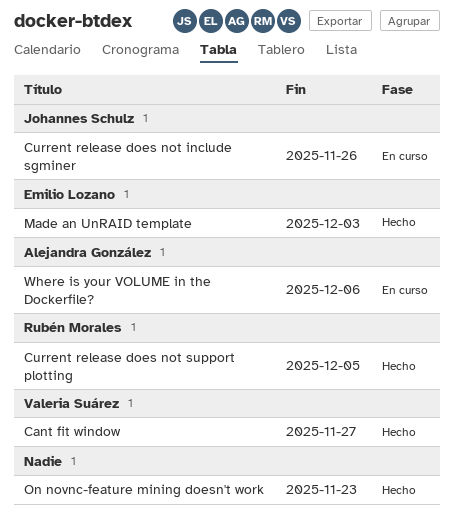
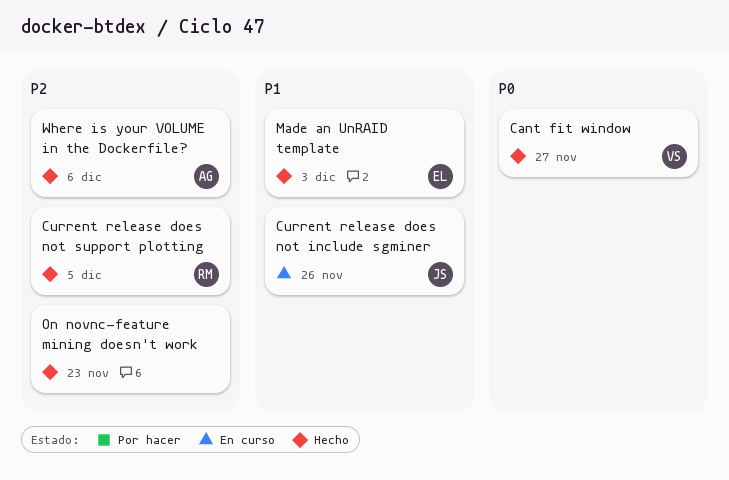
Where is your VOLUME in the Dockerfile?, status: En curso -> Hecho

